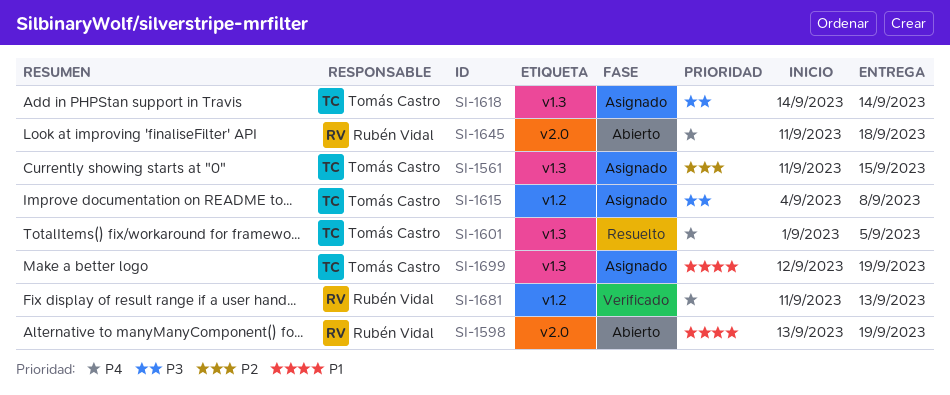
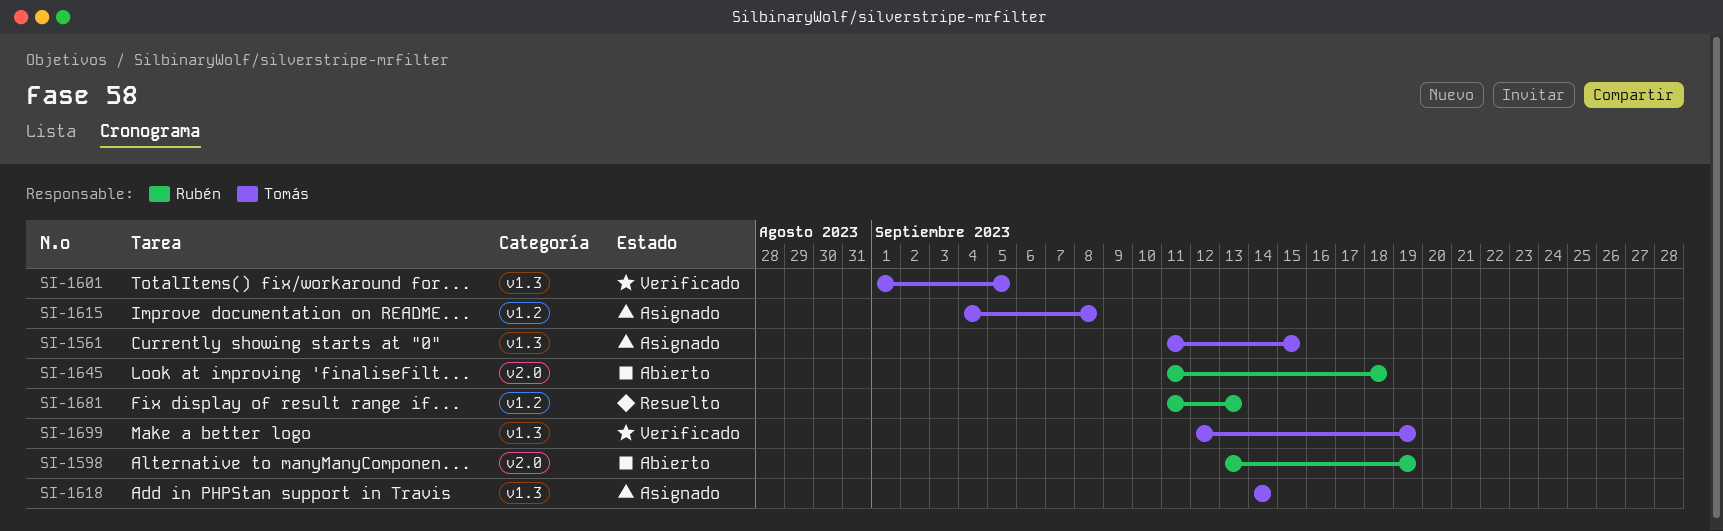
SI-1601, status: Resuelto -> Verificado
SI-1681, status: Verificado -> Resuelto
SI-1699, status: Asignado -> Verificado

